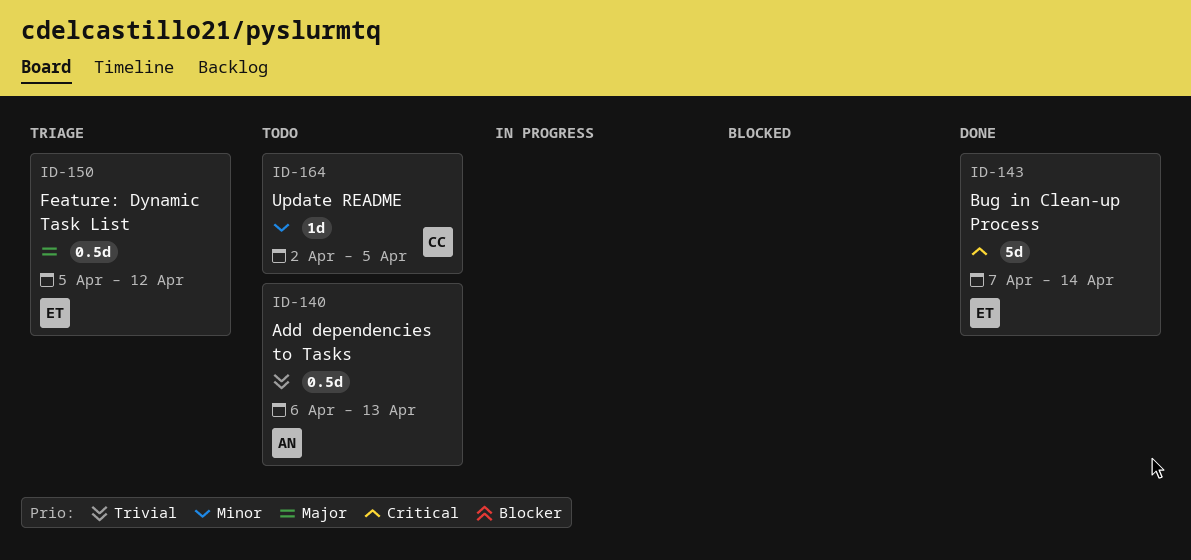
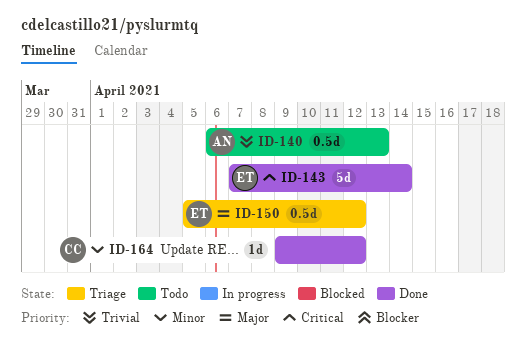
ID-164, status: Todo -> Done
ID-164, start: Apr 2 -> Apr 9
ID-164, due: Apr 5 -> Apr 12

